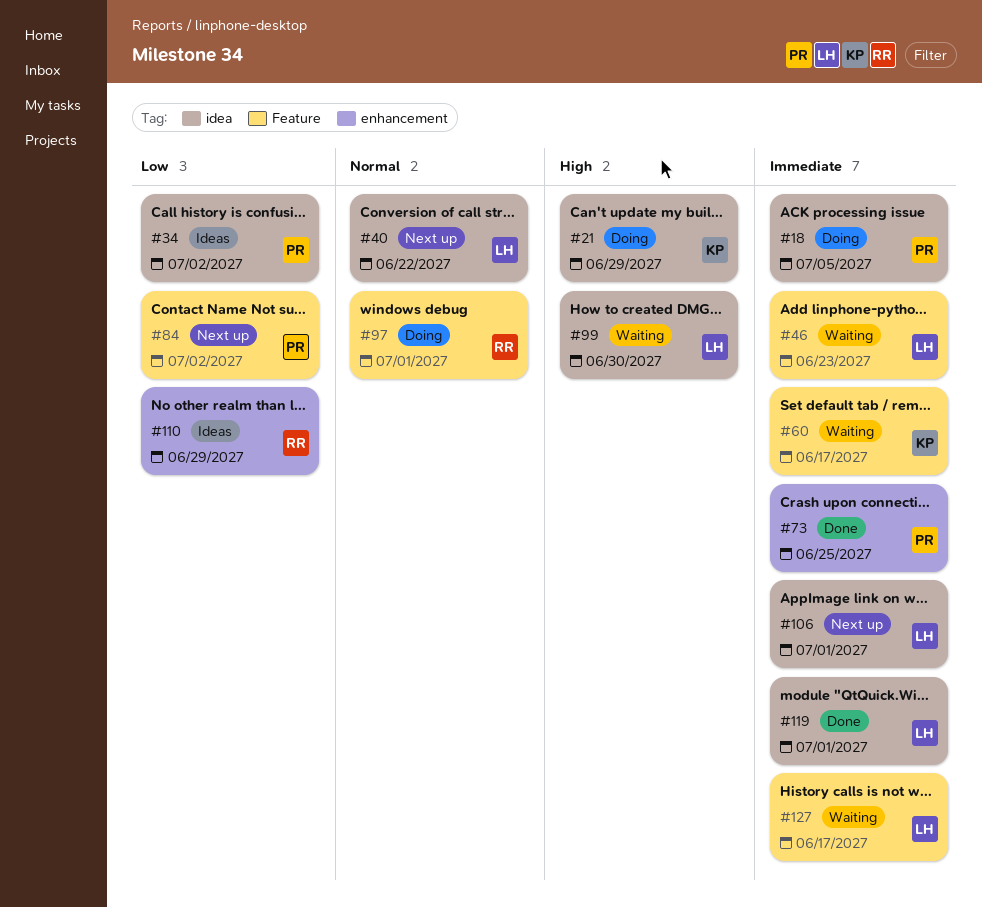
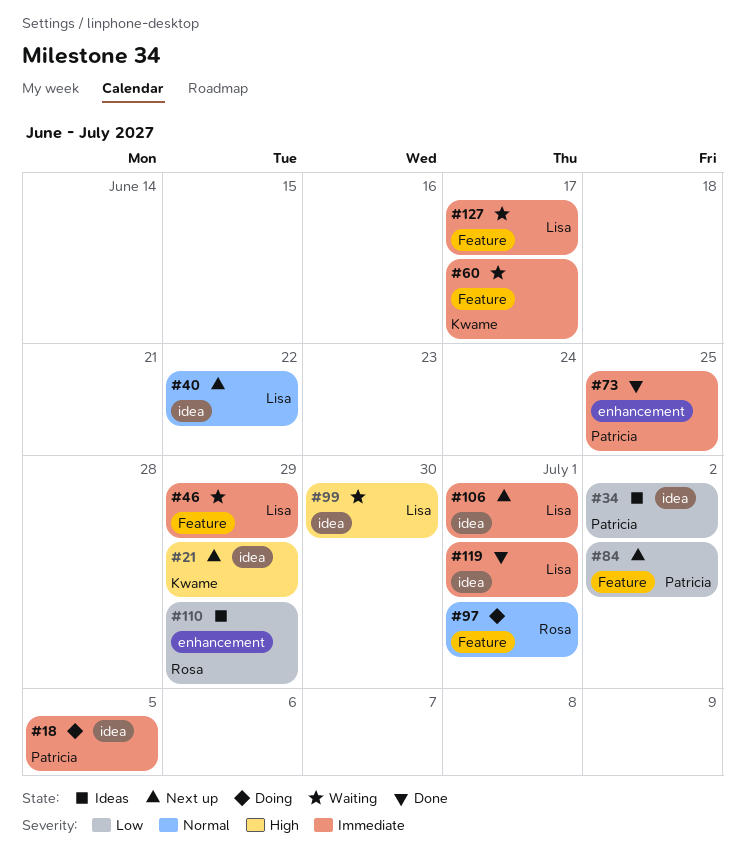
#21, status: Doing -> Next up
#46, due: Jun 23 -> Jun 29

